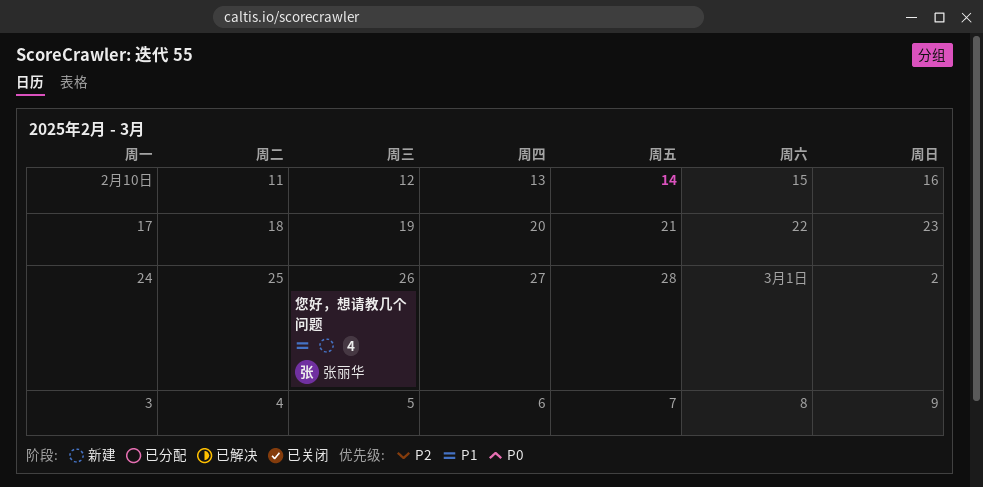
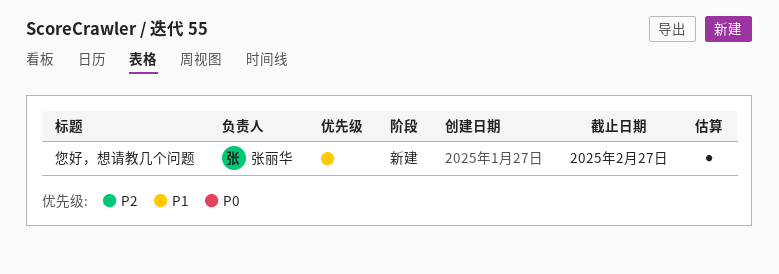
您好，想请教几个问题, estimate: 4 -> 1
您好，想请教几个问题, due: Feb 26 -> Feb 27

